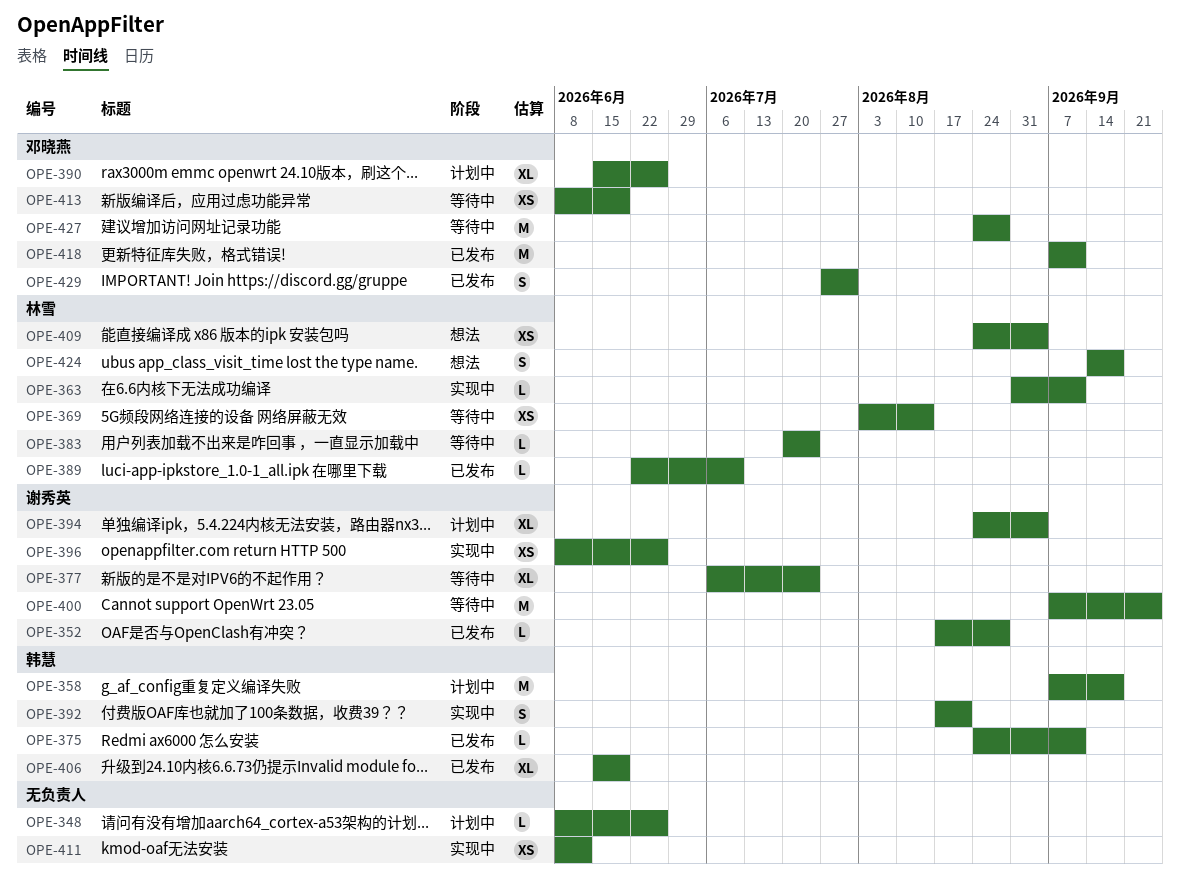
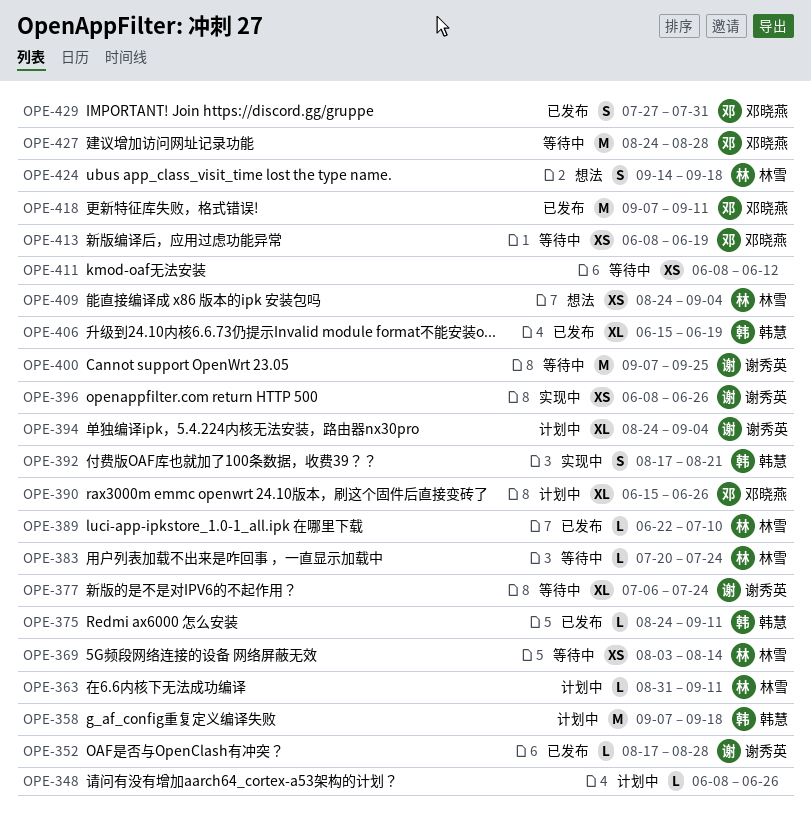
OPE-363, status: 实现中 -> 计划中
OPE-411, status: 实现中 -> 等待中

